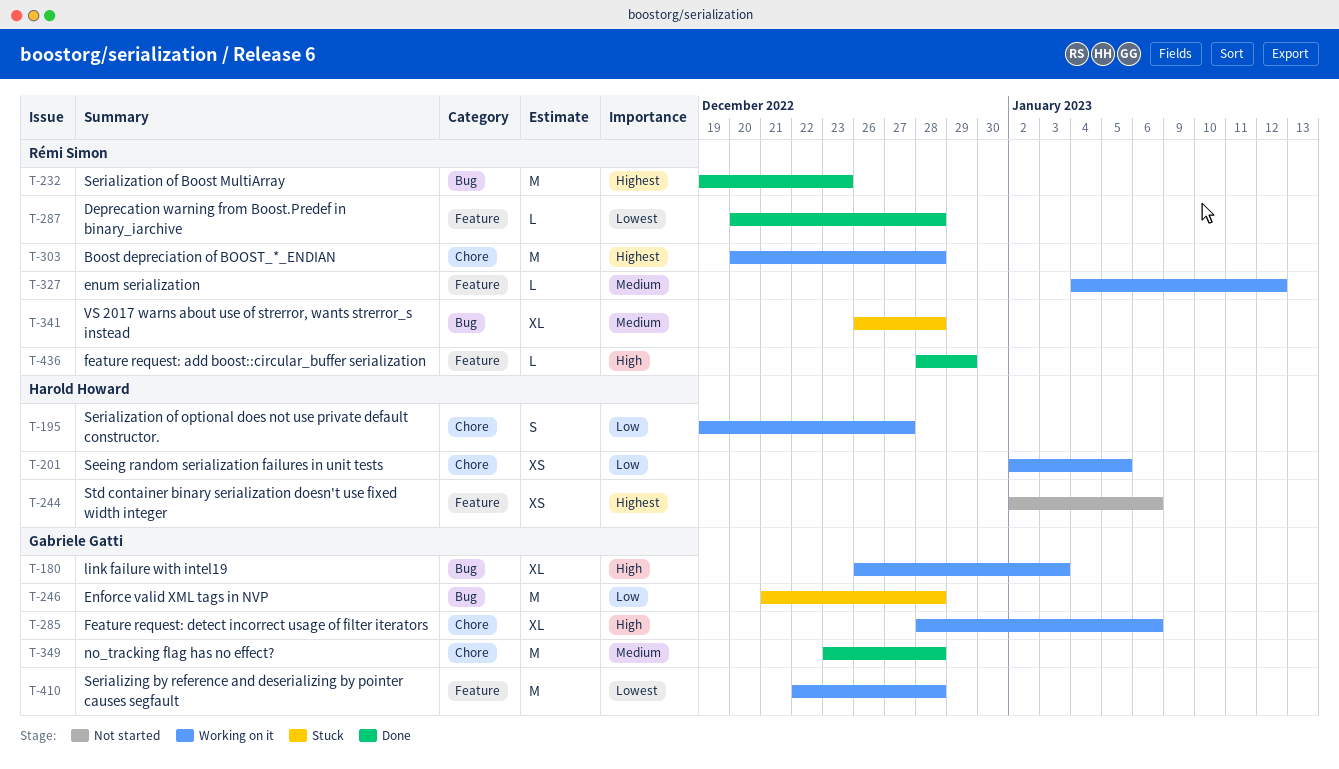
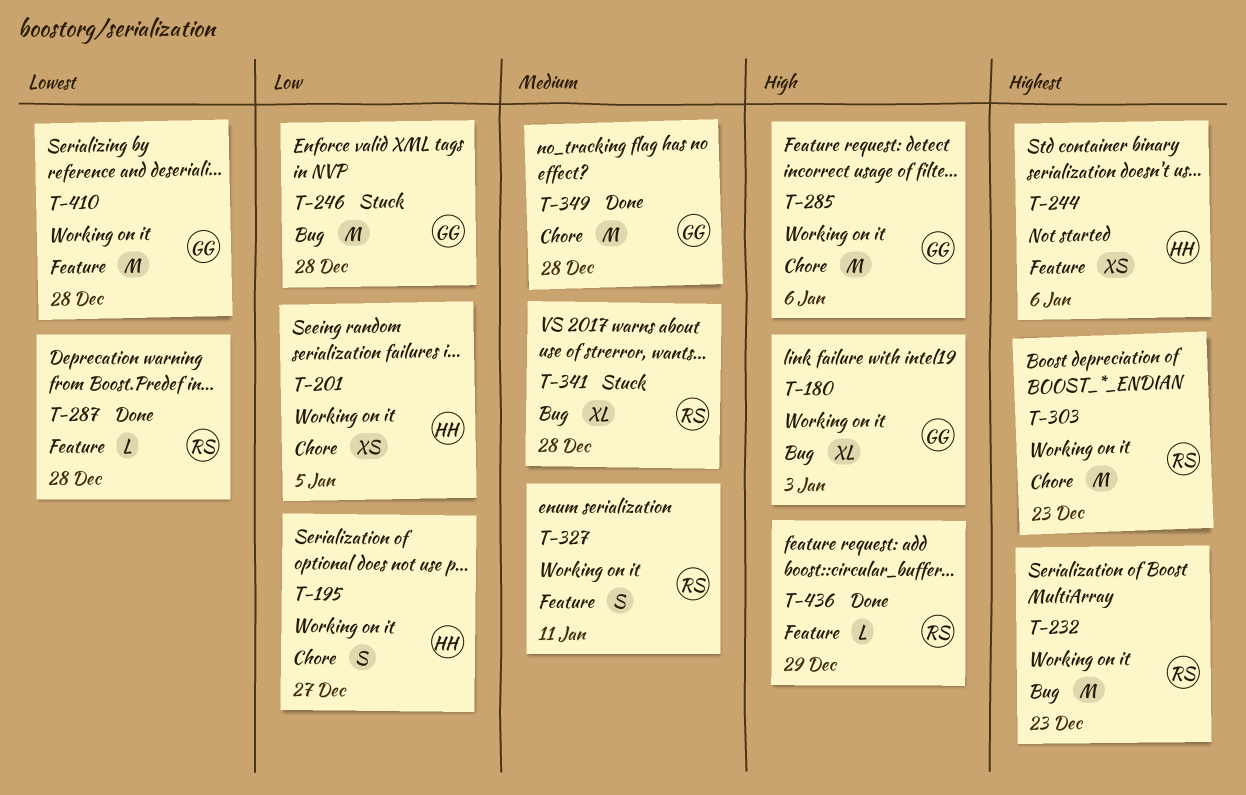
T-232, status: Done -> Working on it
T-285, estimate: XL -> M
T-303, due: Dec 28 -> Dec 23
T-327, estimate: L -> S
T-327, due: Jan 12 -> Jan 11

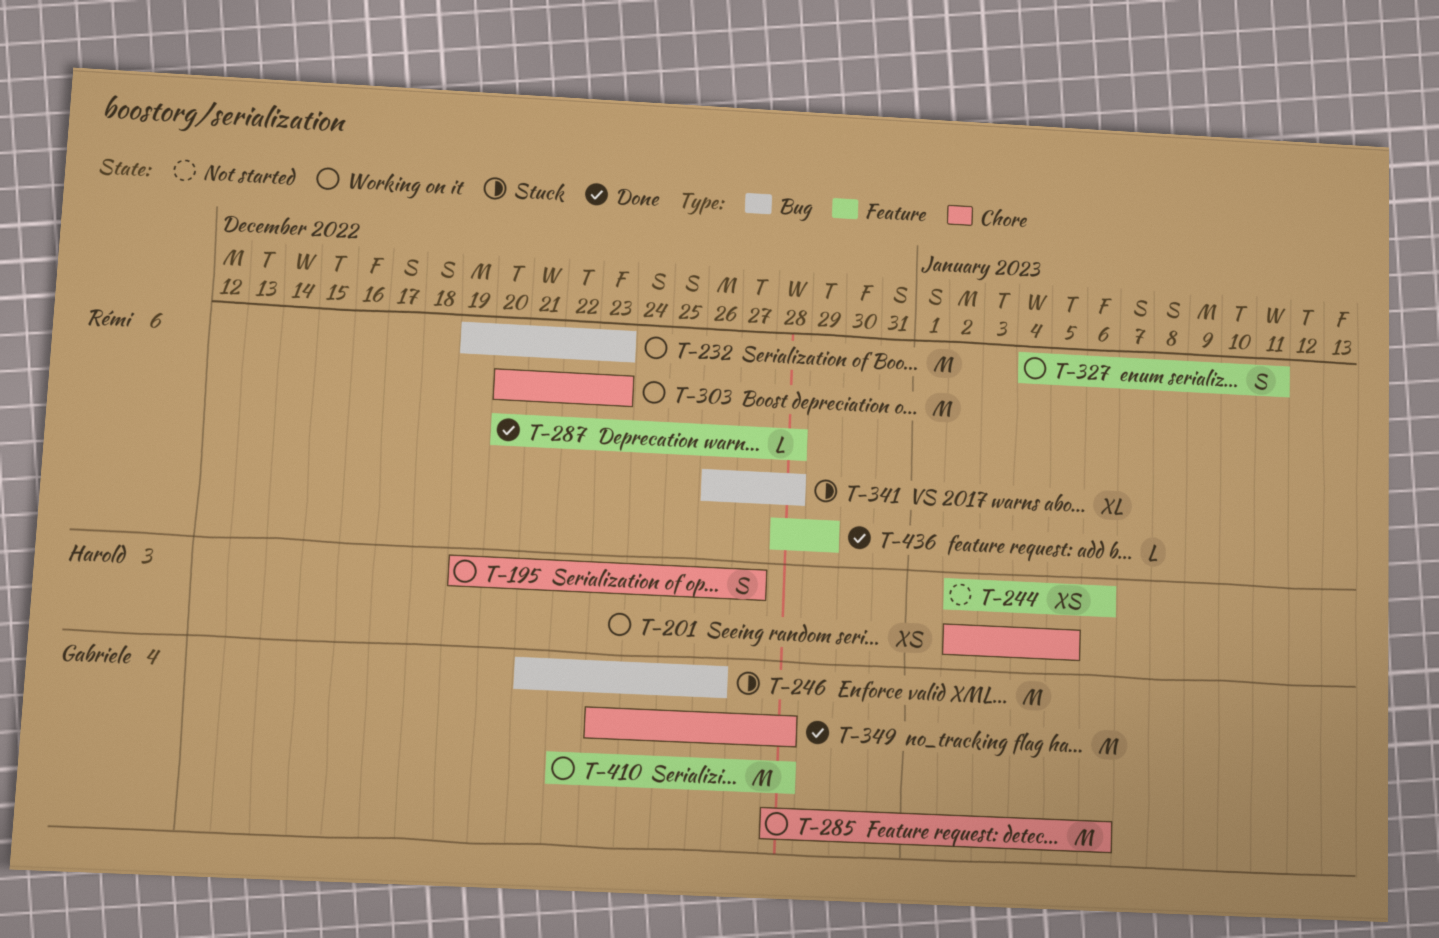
T-180: present -> none
T-246, due: Dec 28 -> Dec 26

